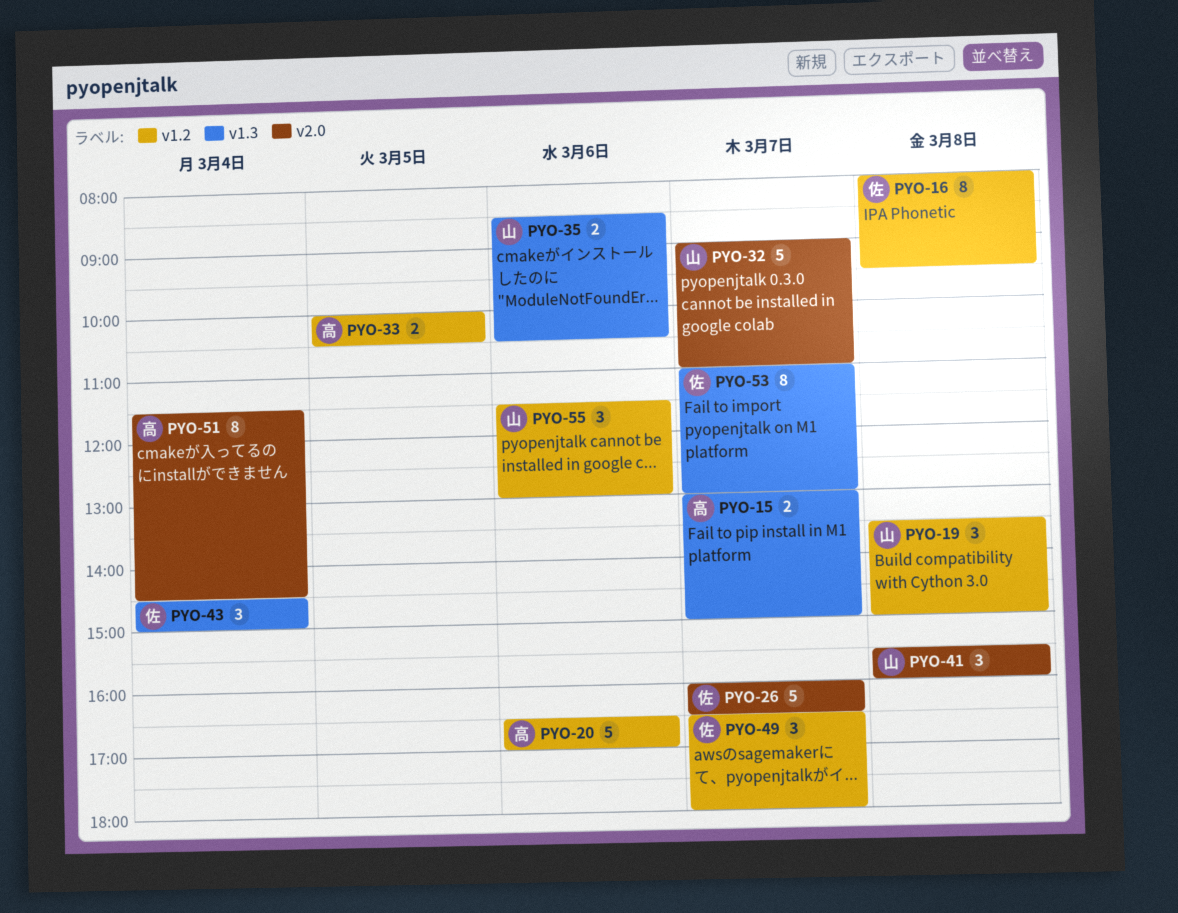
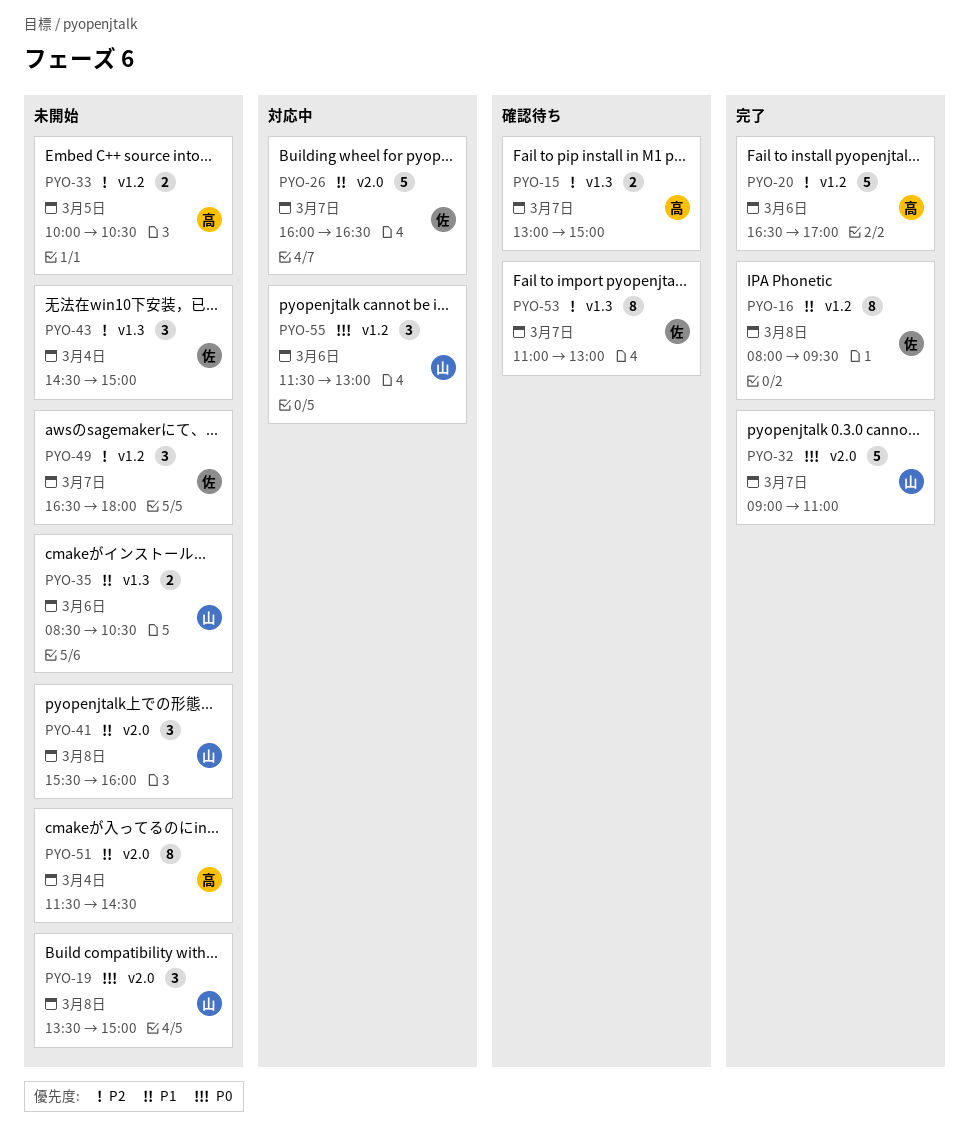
PYO-19, label: v1.2 -> v2.0

